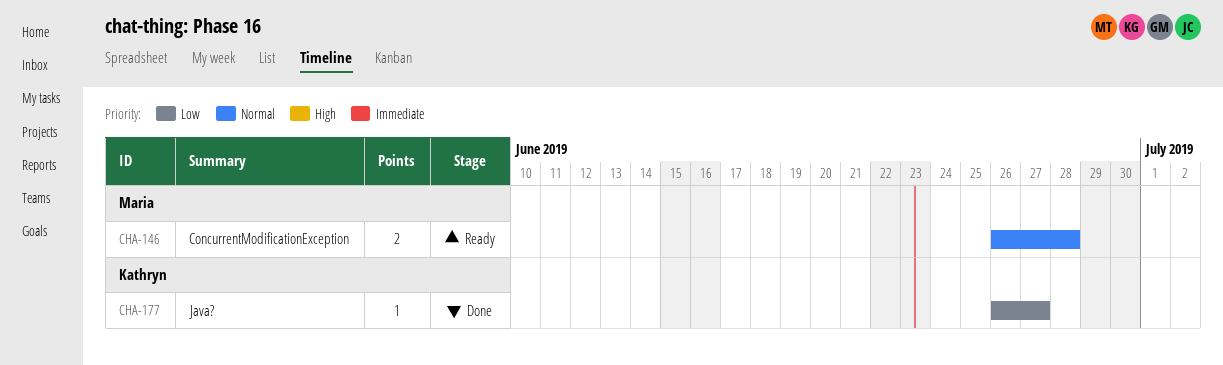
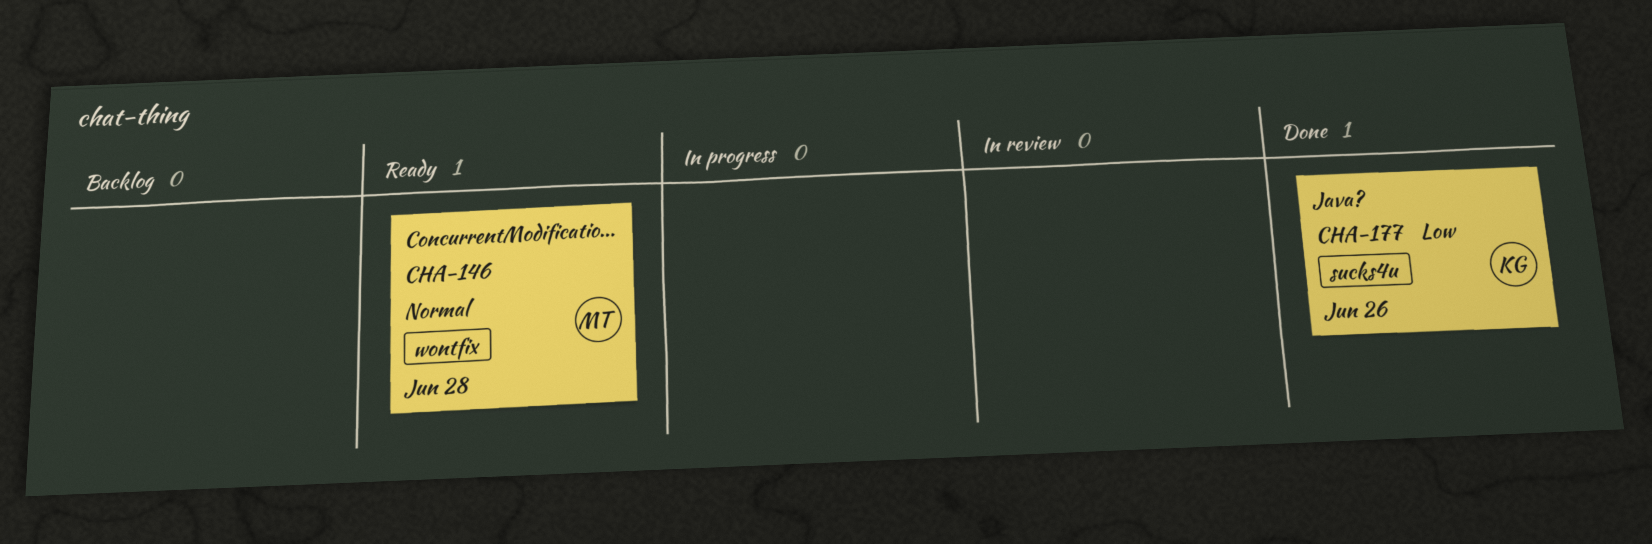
CHA-177, due: Jun 27 -> Jun 26

